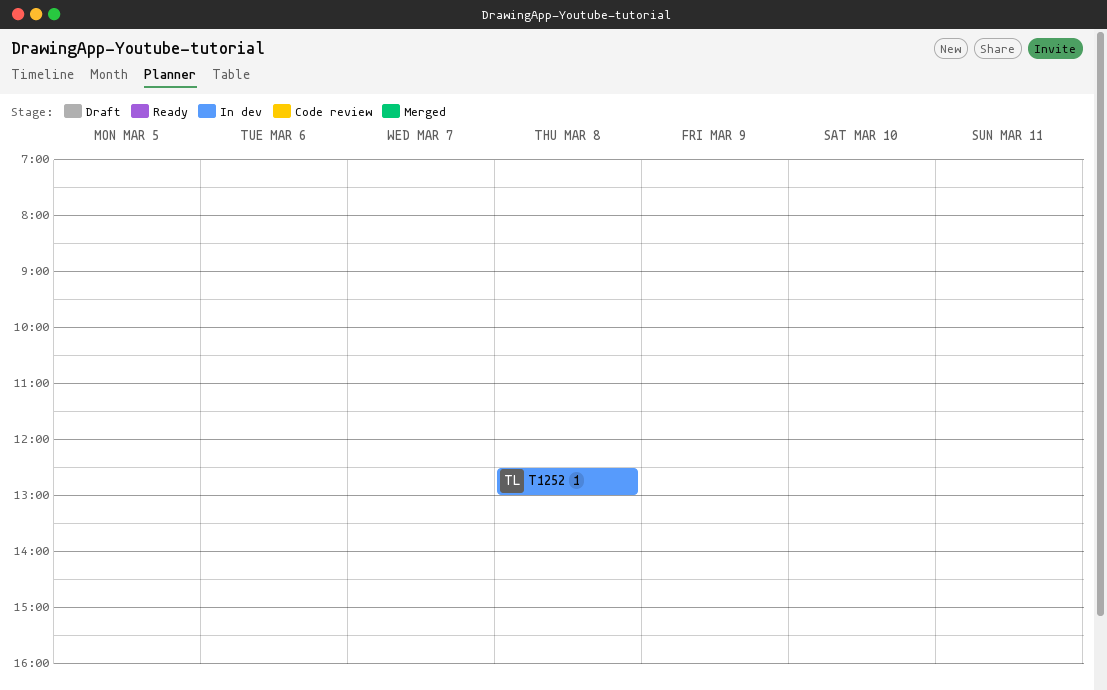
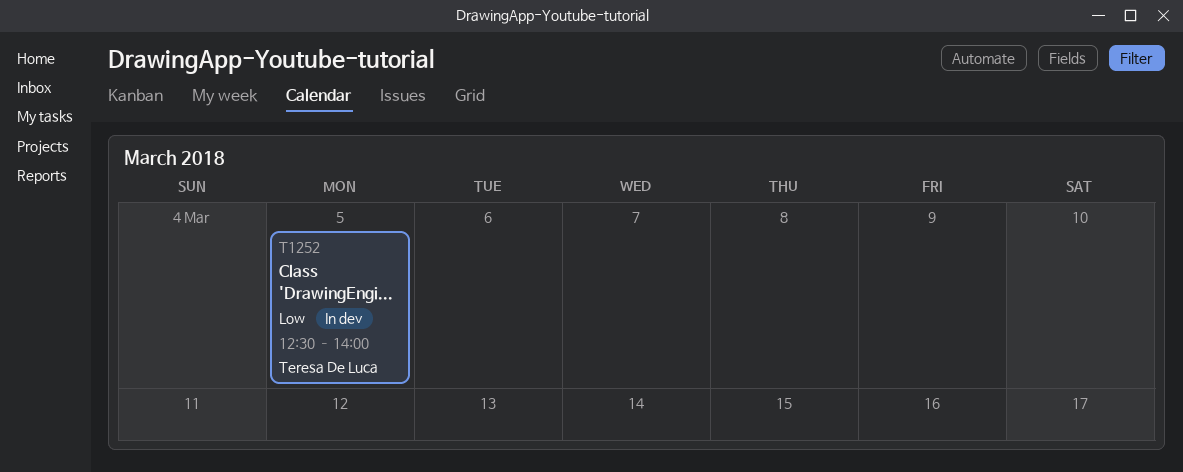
T1252, day: Mar 8 -> Mar 5
T1252, ends: 13:00 -> 14:00

